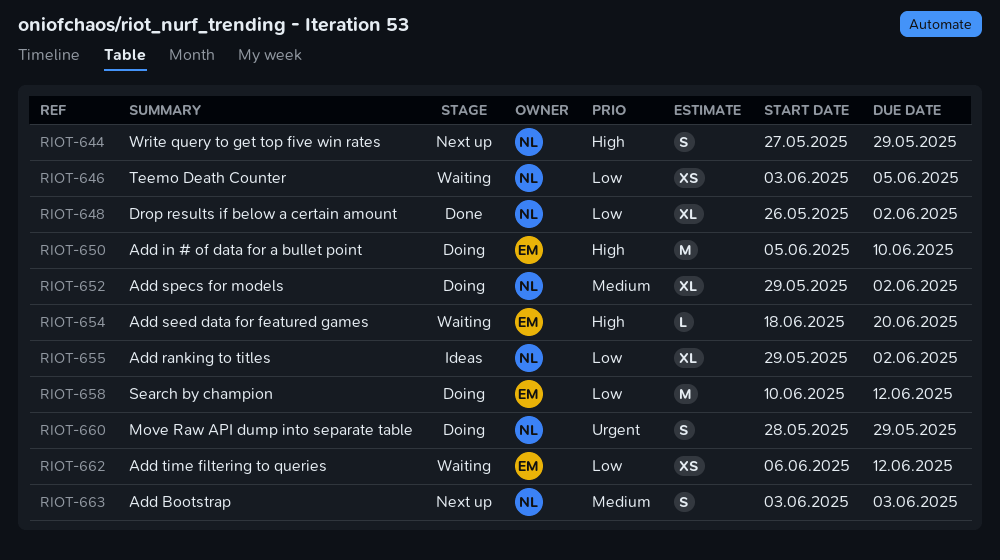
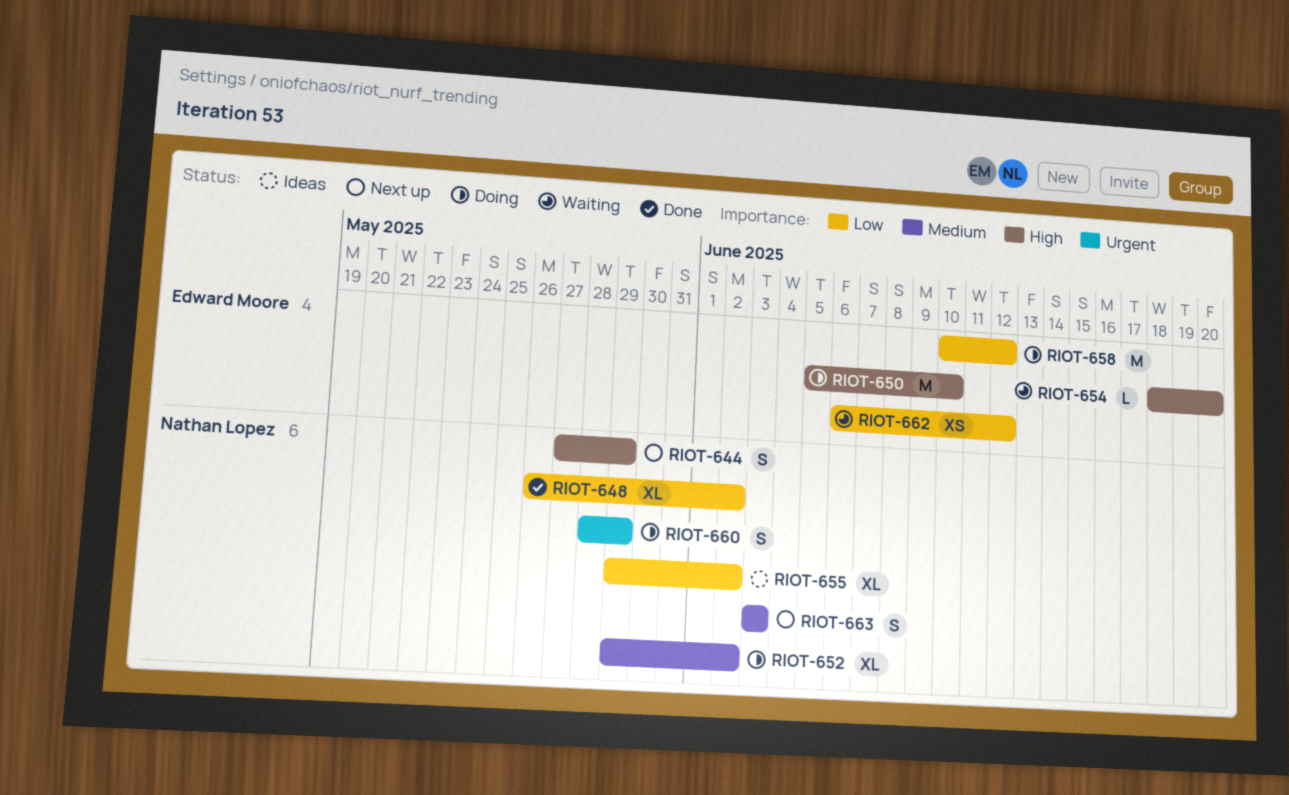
RIOT-646: present -> none

